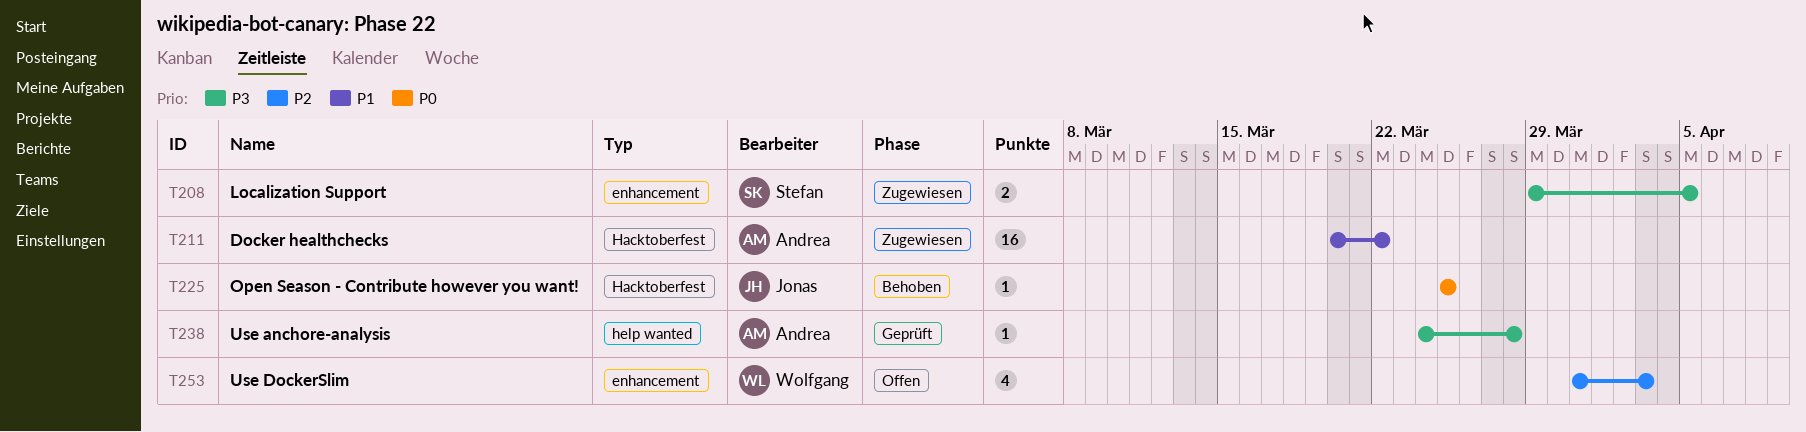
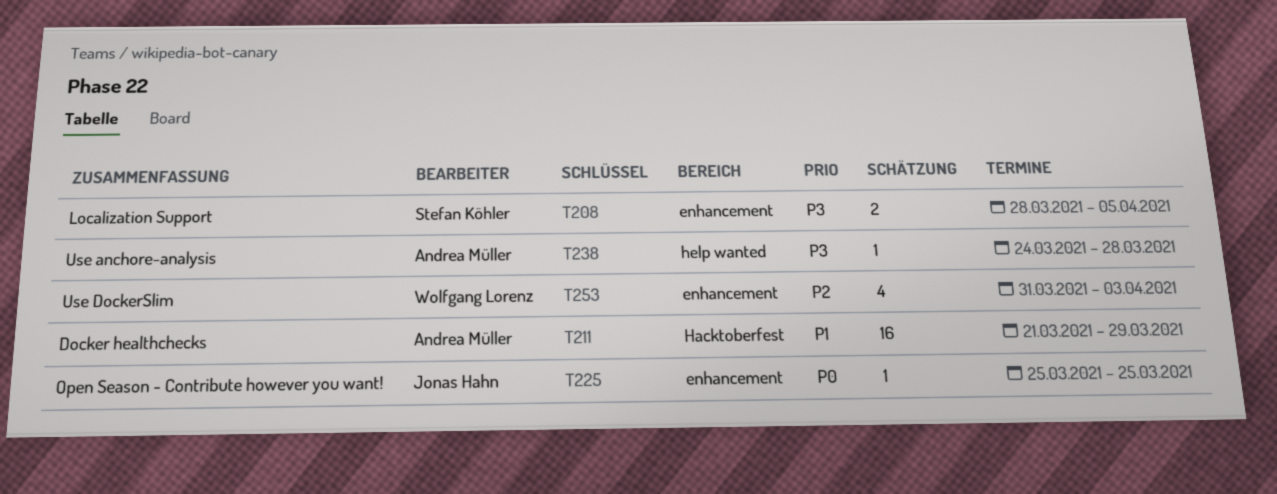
T208, start: Mar 29 -> Mar 28
T211, start: Mar 20 -> Mar 21
T211, due: Mar 22 -> Mar 29
T225, label: Hacktoberfest -> enhancement

